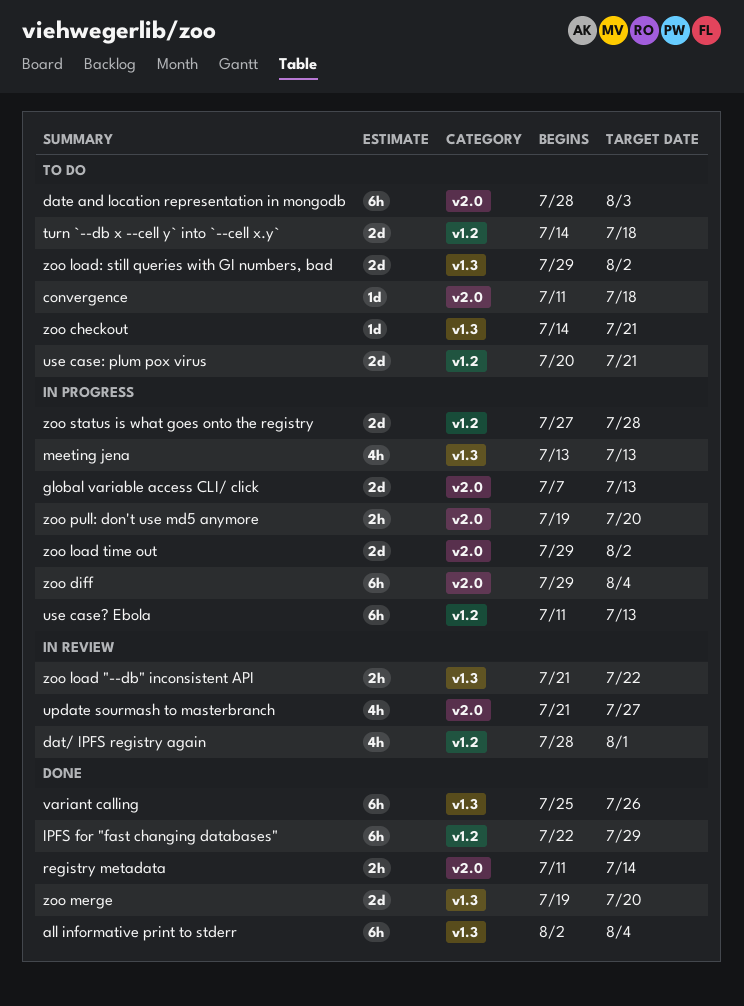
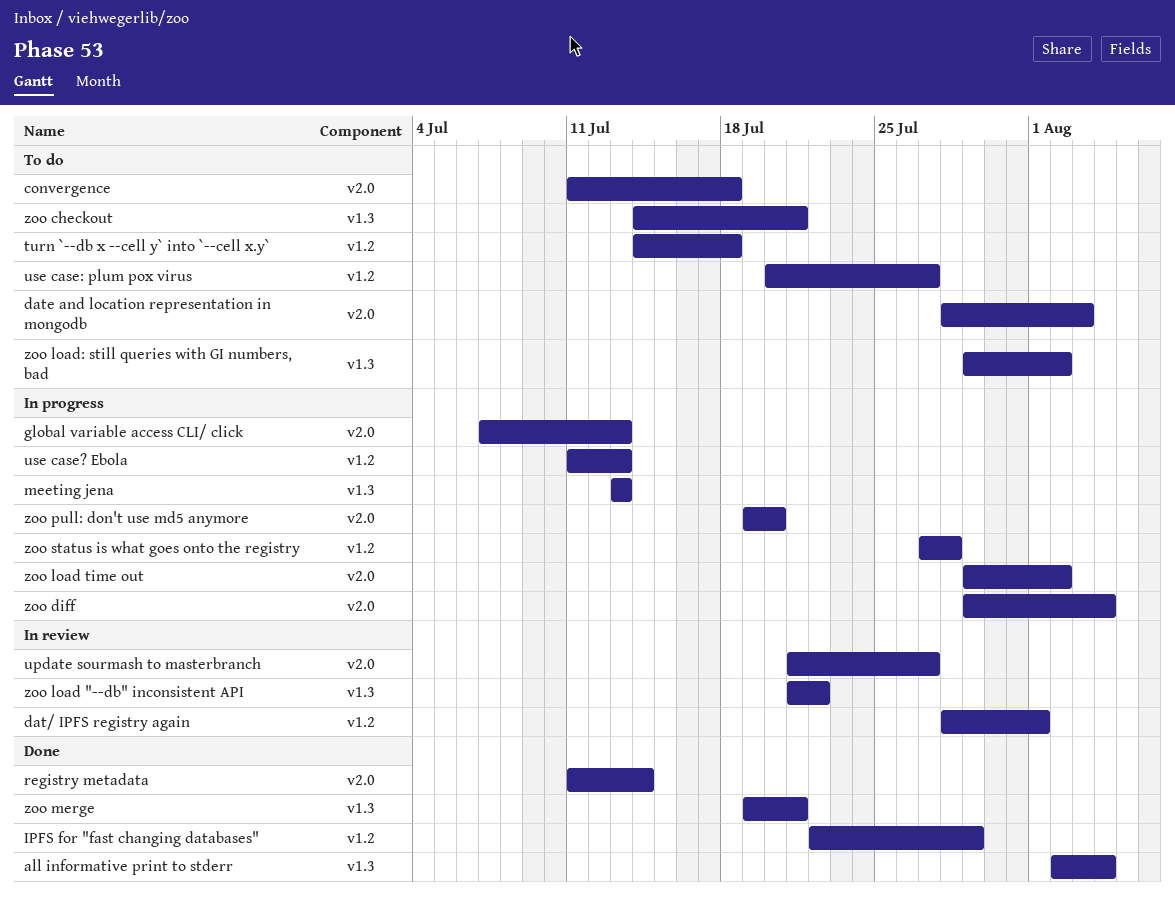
use case: plum pox virus, due: Jul 21 -> Jul 27
variant calling: present -> none
zoo merge, due: Jul 20 -> Jul 21

